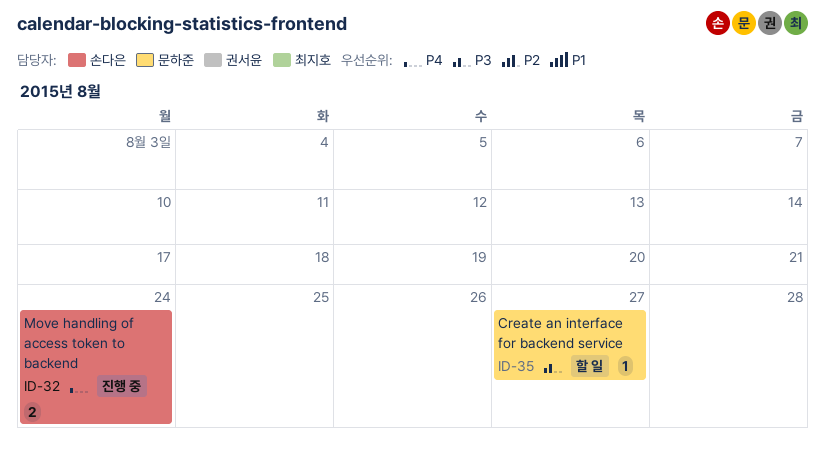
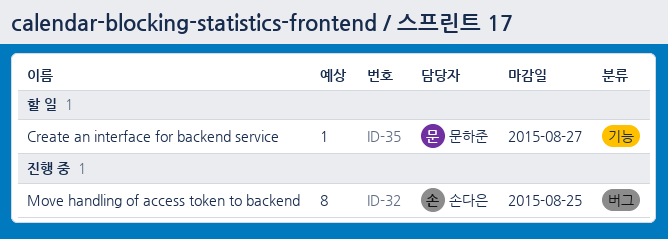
ID-32, estimate: 2 -> 8
ID-32, due: Aug 24 -> Aug 25

